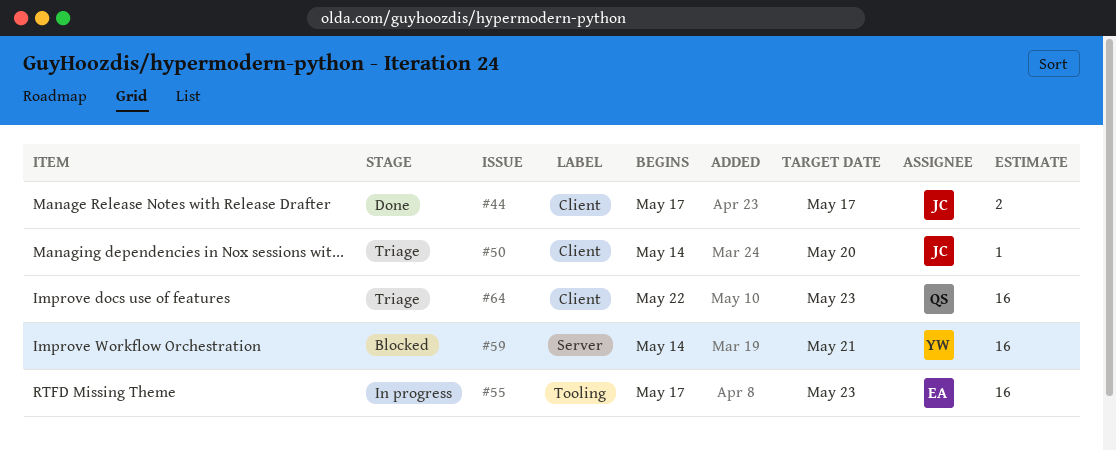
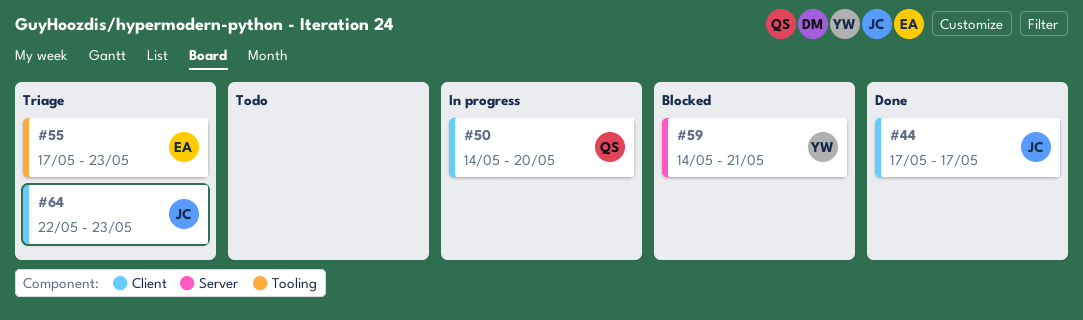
#50, status: Triage -> In progress
#50, owner: JC -> QS
#55, status: In progress -> Triage
#64, owner: QS -> JC

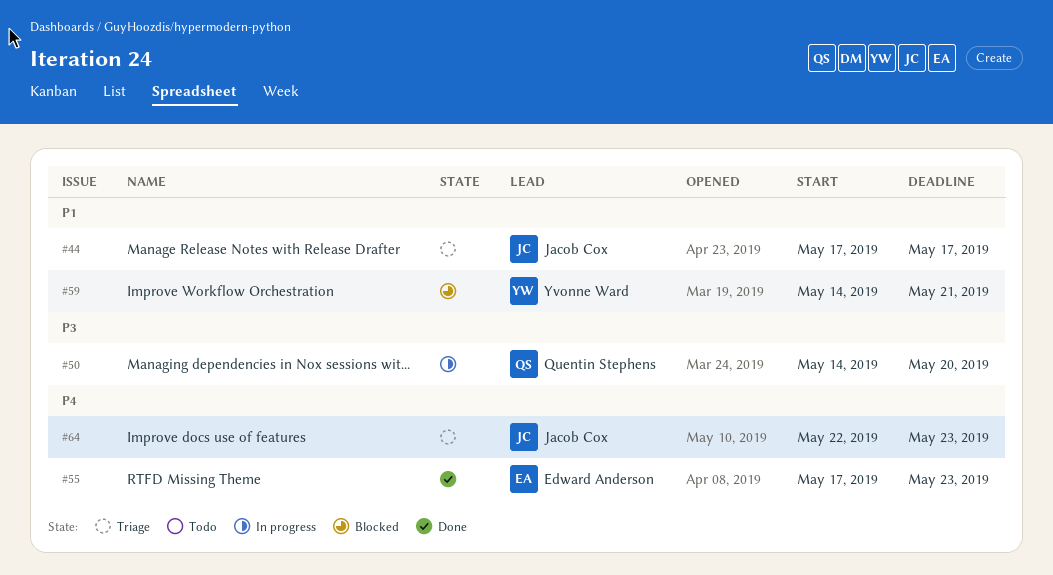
#44, status: Done -> Triage
#55, status: Triage -> Done

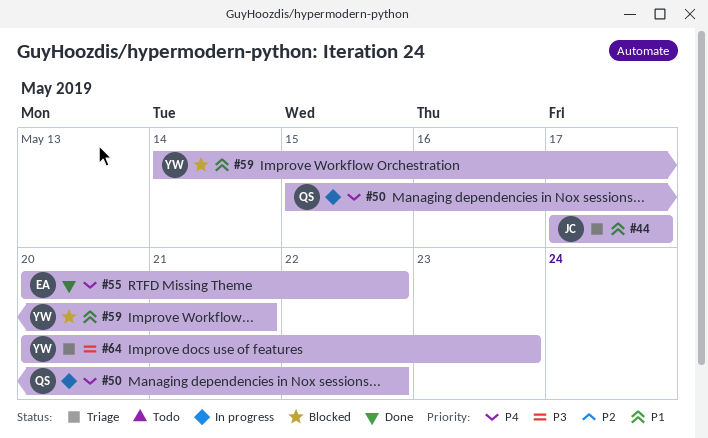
#50, priority: P3 -> P4
#50, start: May 14 -> May 15
#50, due: May 20 -> May 22
#55, start: May 17 -> May 20
#55, due: May 23 -> May 22
#64, owner: Jacob Cox -> Yvonne Ward
#64, priority: P4 -> P3
#64, start: May 22 -> May 20

